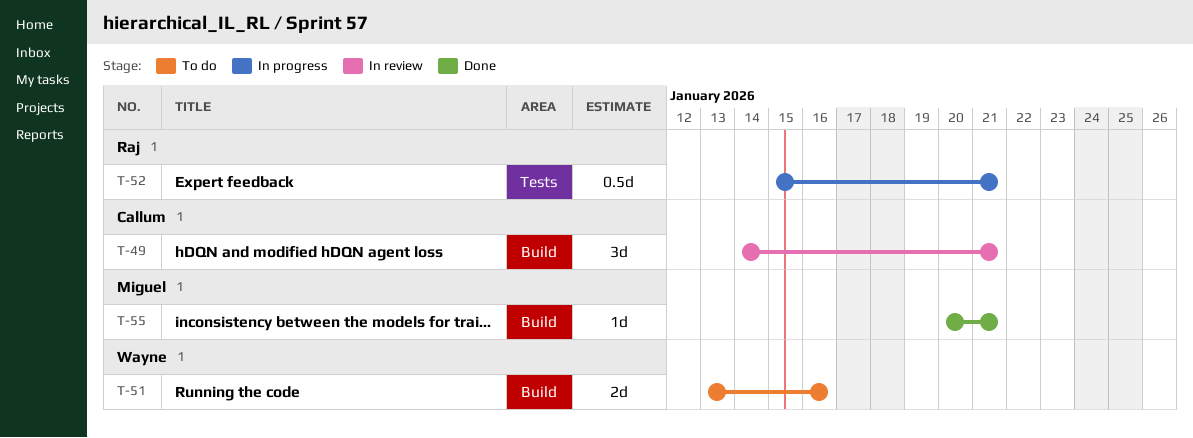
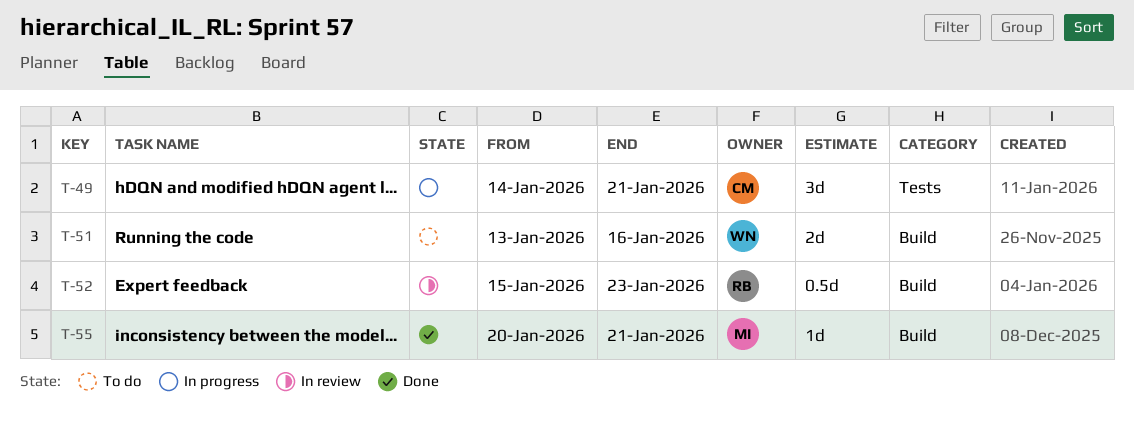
T-49, status: In review -> In progress
T-49, label: Build -> Tests
T-52, status: In progress -> In review
T-52, label: Tests -> Build
T-52, due: Jan 21 -> Jan 23

